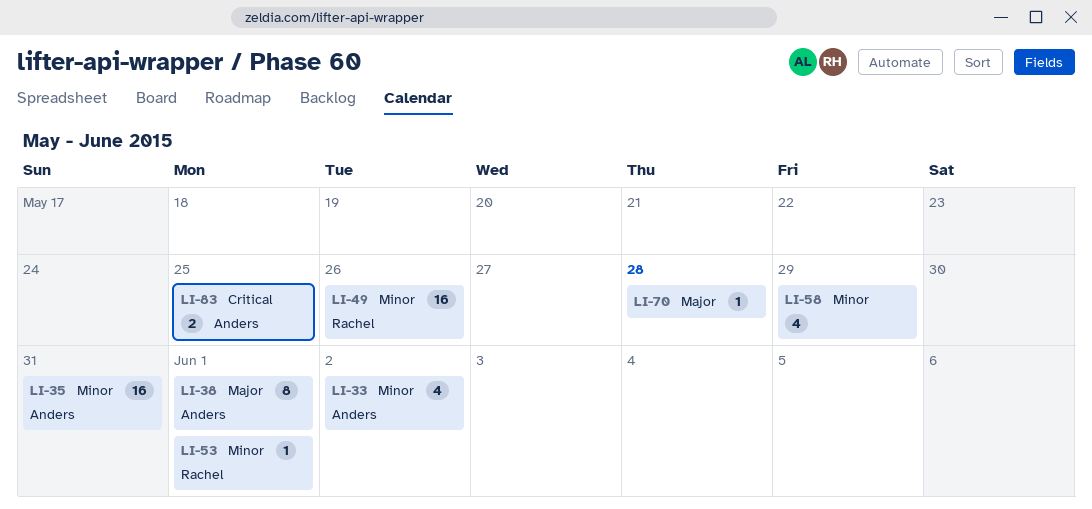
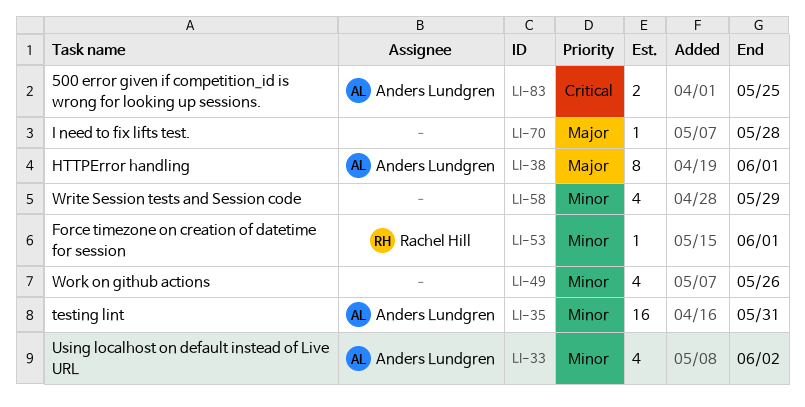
LI-49, owner: Rachel Hill -> none
LI-49, estimate: 16 -> 4

